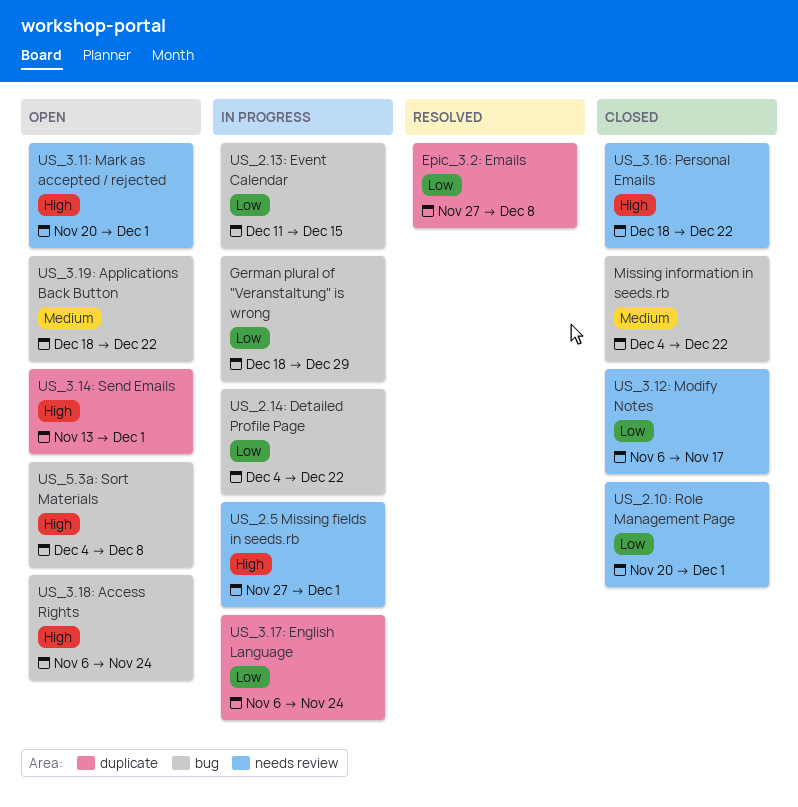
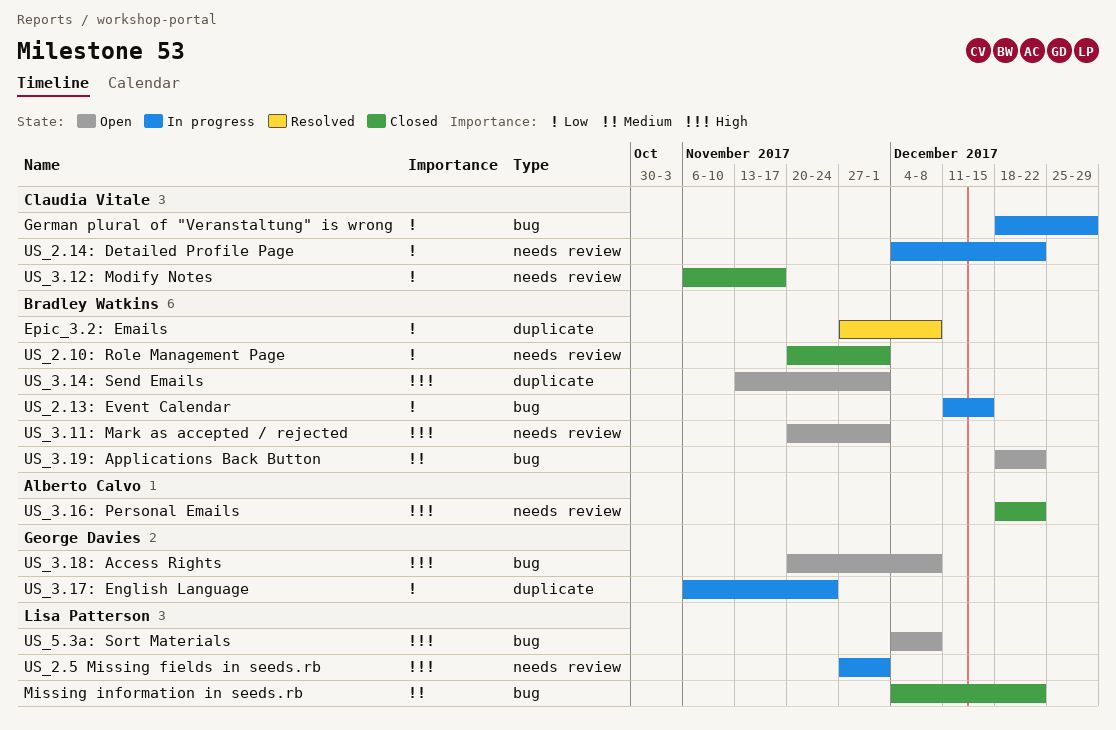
US_2.14: Detailed Profile Page, label: bug -> needs review
US_3.18: Access Rights, start: Nov 6 -> Nov 20
US_3.18: Access Rights, due: Nov 24 -> Dec 8

